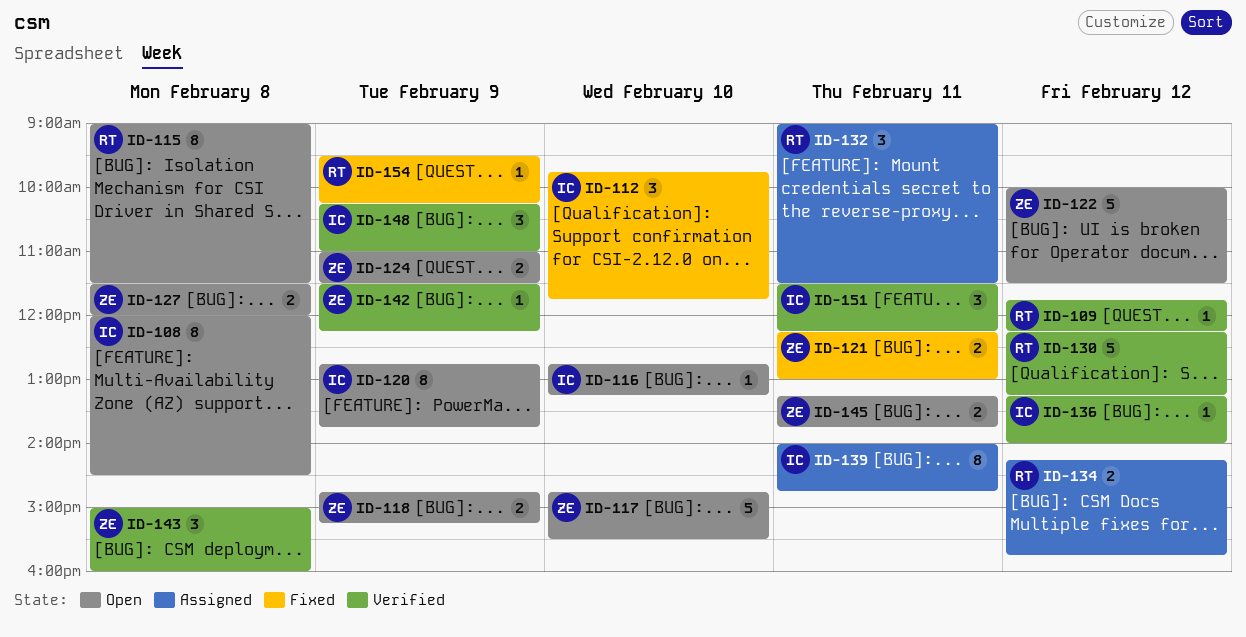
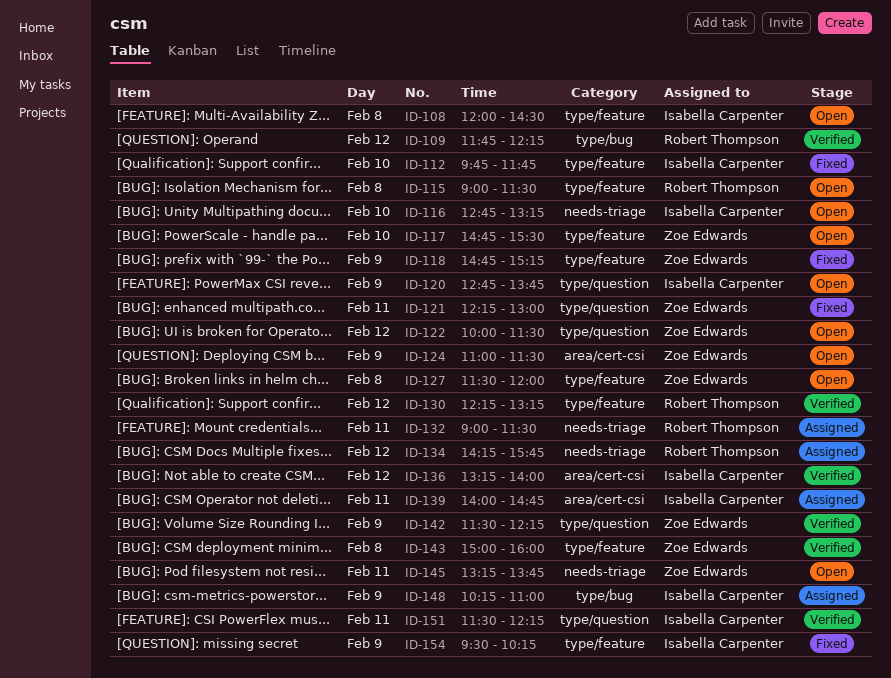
ID-118, status: Open -> Fixed
ID-148, status: Verified -> Assigned
ID-154, owner: Robert Thompson -> Isabella Carpenter

